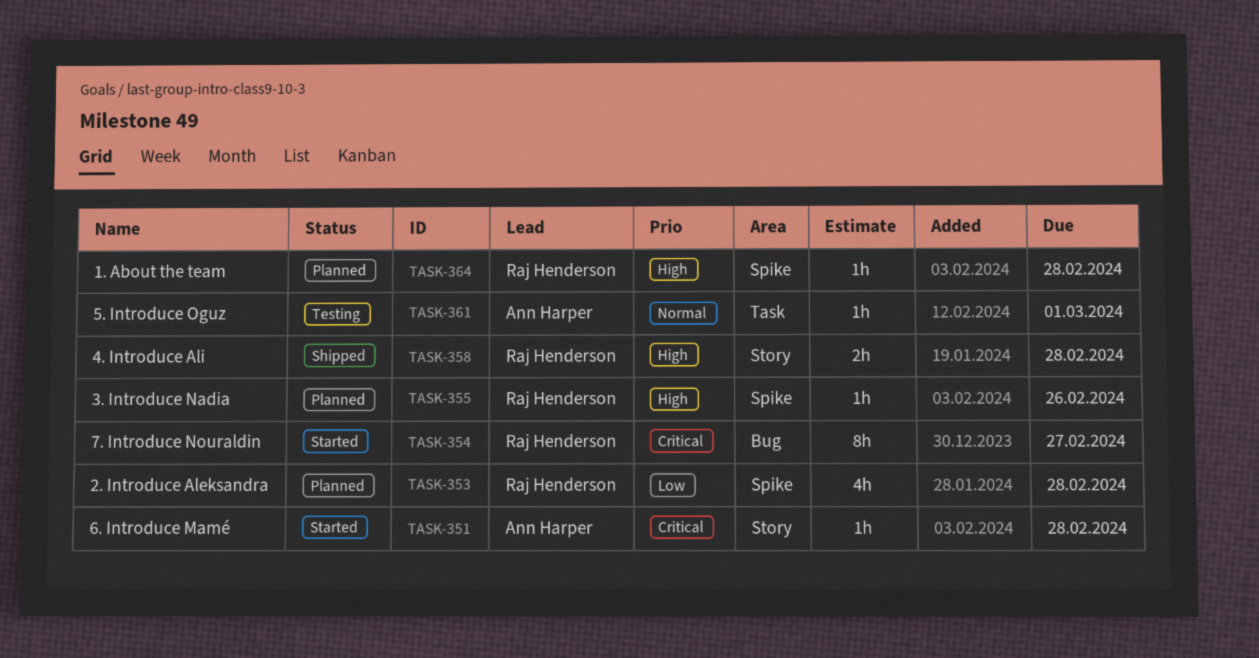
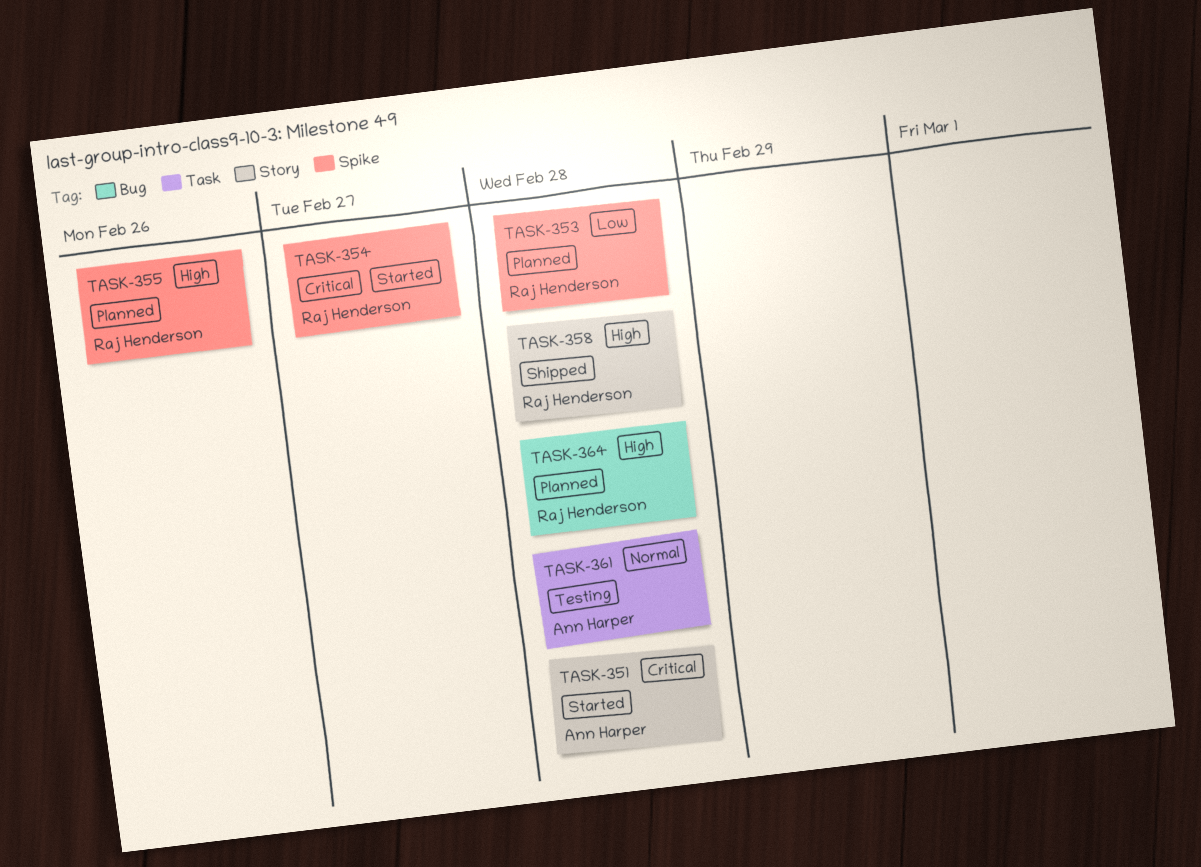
TASK-354, label: Bug -> Spike
TASK-361, due: Mar 1 -> Feb 28
TASK-364, label: Spike -> Bug

